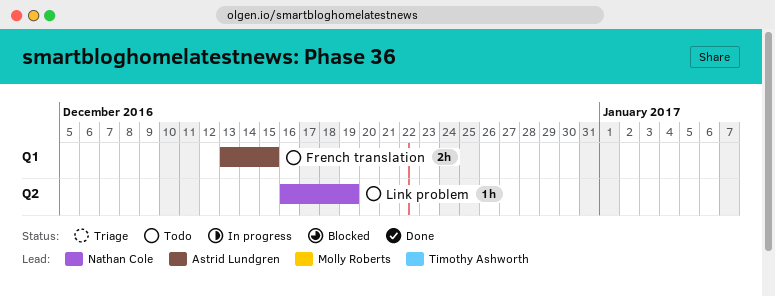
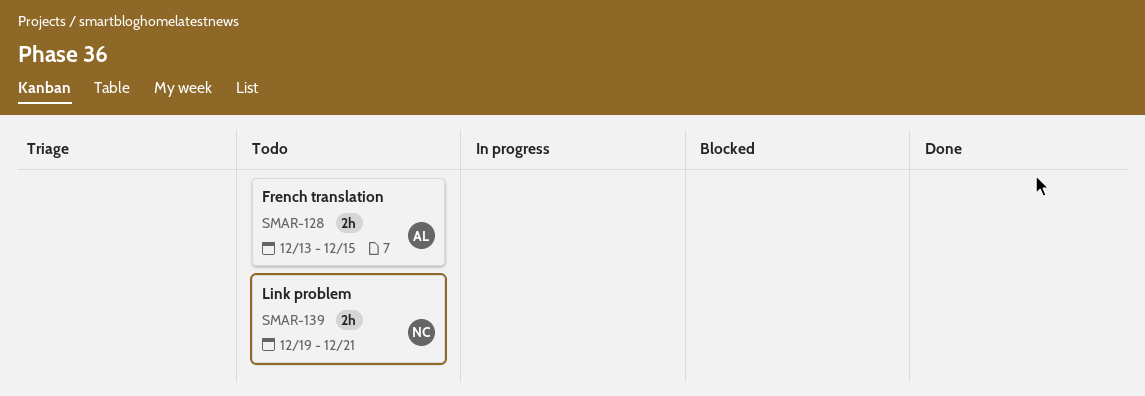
Link problem, estimate: 1h -> 2h
Link problem, start: Dec 16 -> Dec 19
Link problem, due: Dec 19 -> Dec 21

